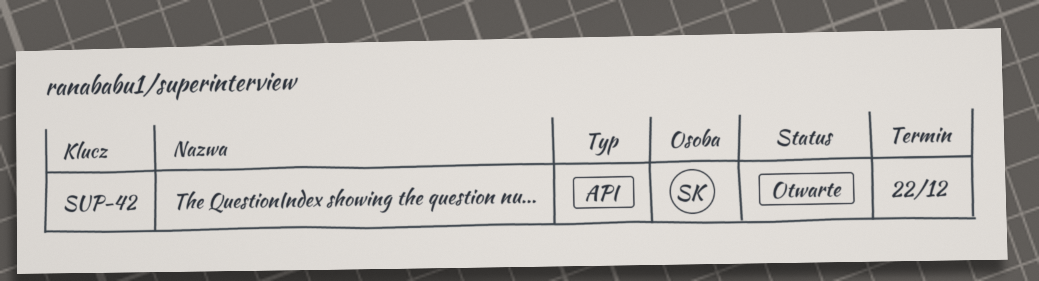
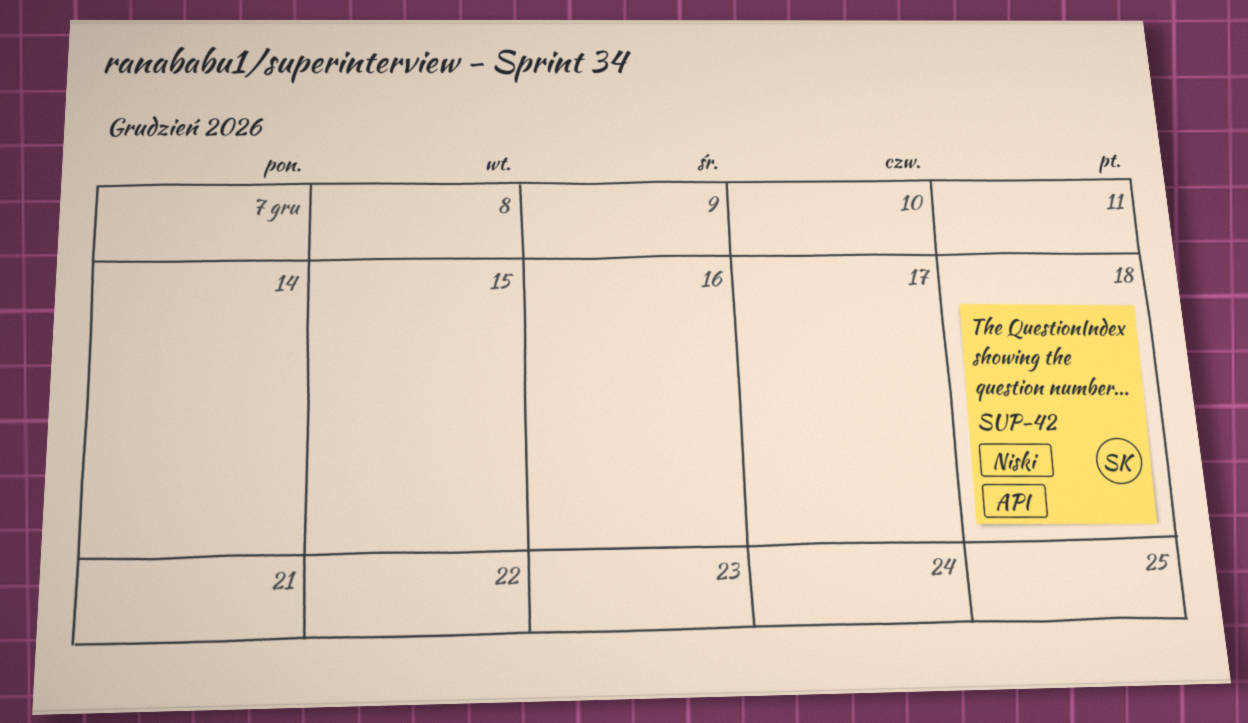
SUP-42, due: Dec 22 -> Dec 18

